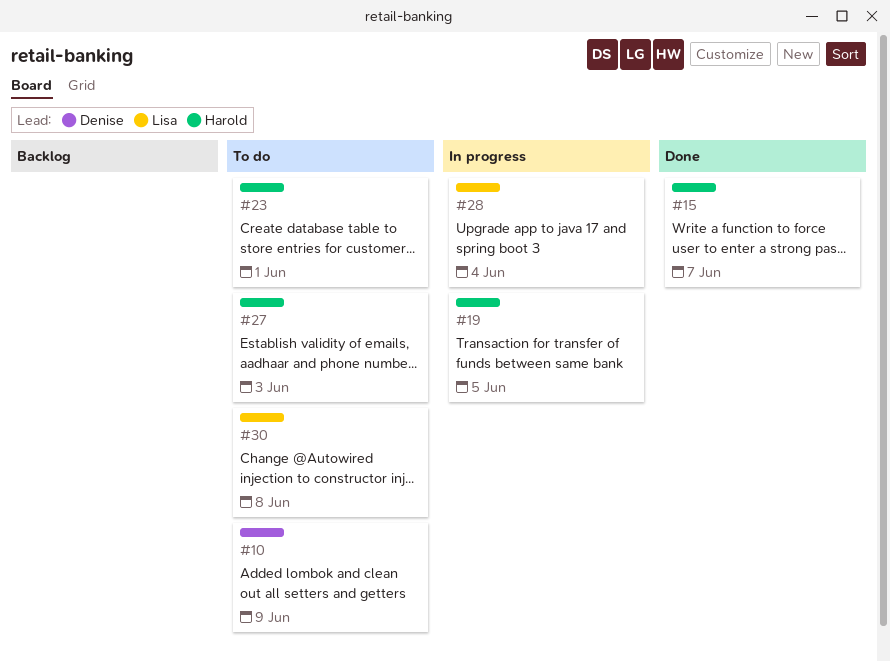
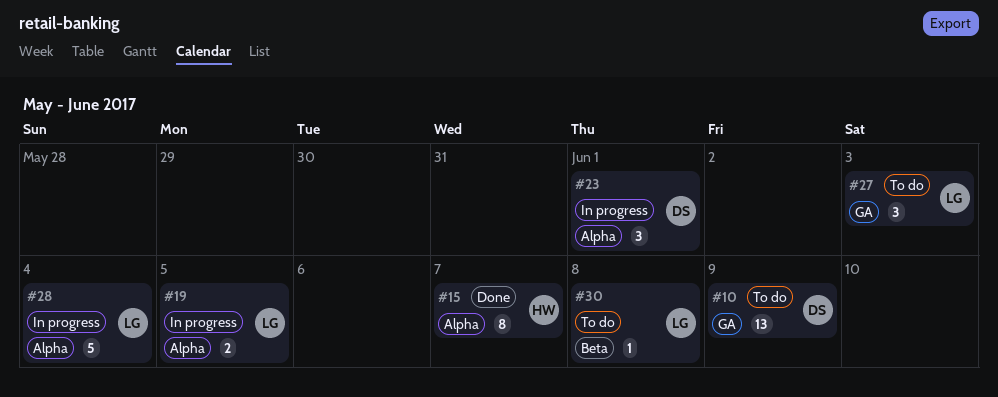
#19, owner: Harold -> Lisa
#23, status: To do -> In progress
#23, owner: Harold -> Denise
#27, owner: Harold -> Lisa

